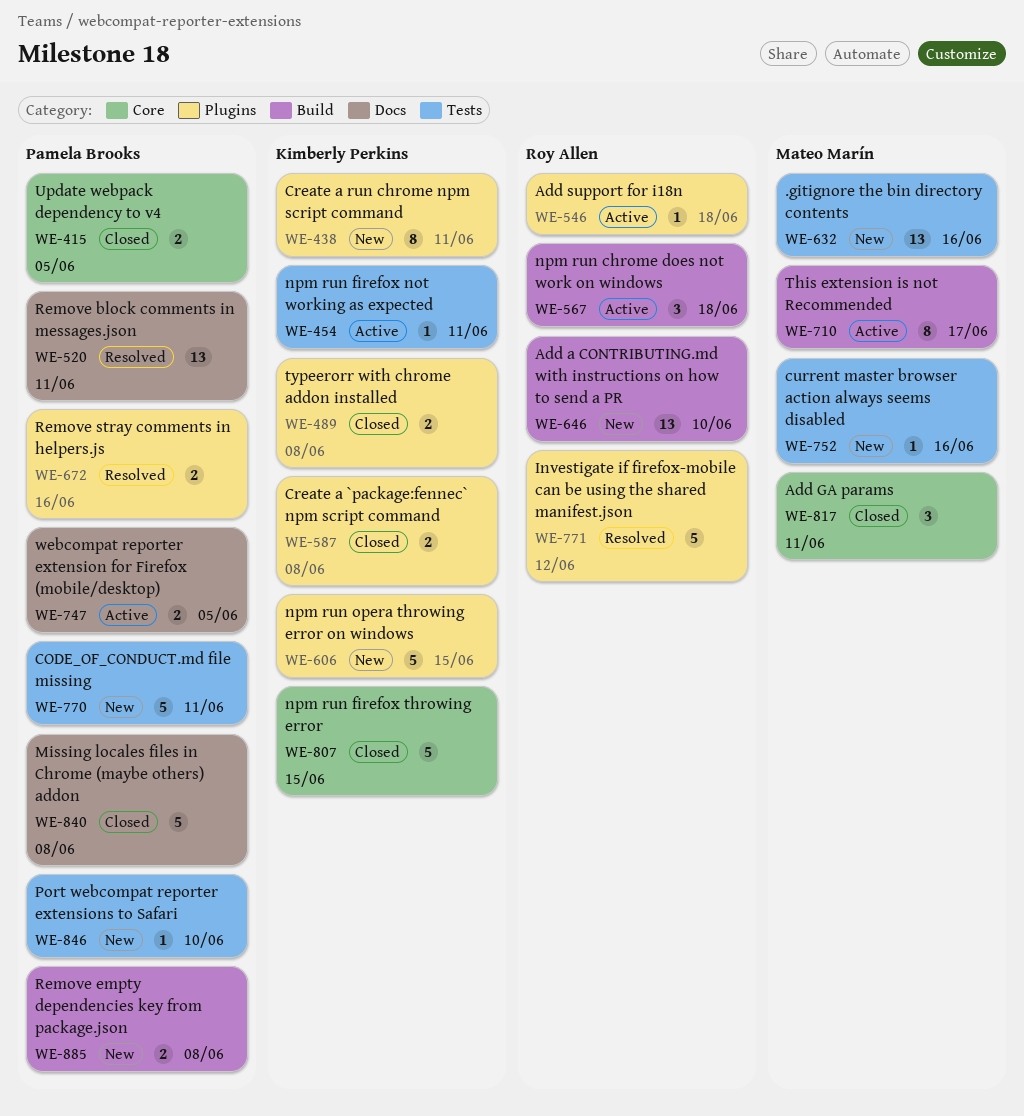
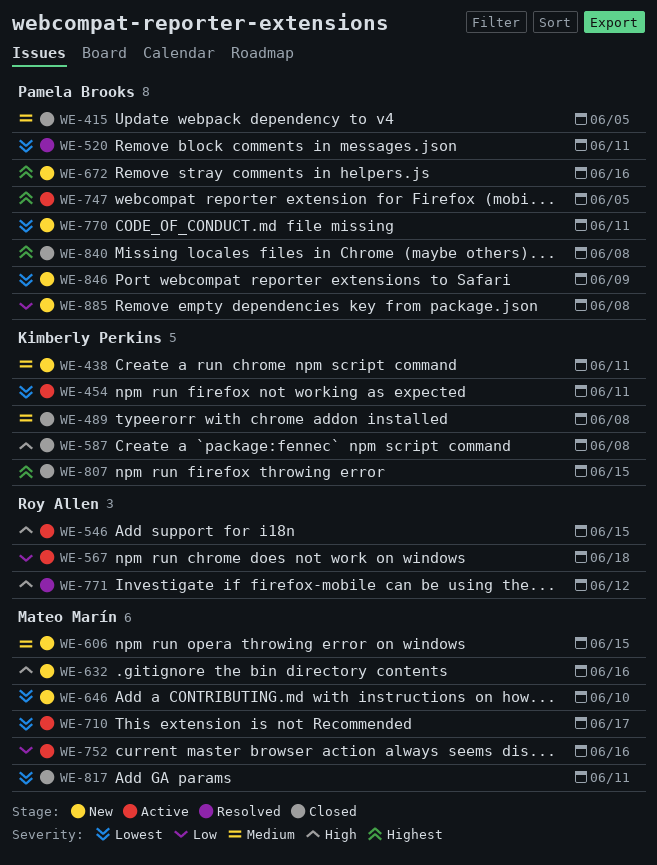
WE-546, due: Jun 18 -> Jun 15
WE-606, owner: Kimberly Perkins -> Mateo Marín
WE-646, owner: Roy Allen -> Mateo Marín
WE-672, status: Resolved -> New
WE-752, status: New -> Active
WE-846, due: Jun 10 -> Jun 9

